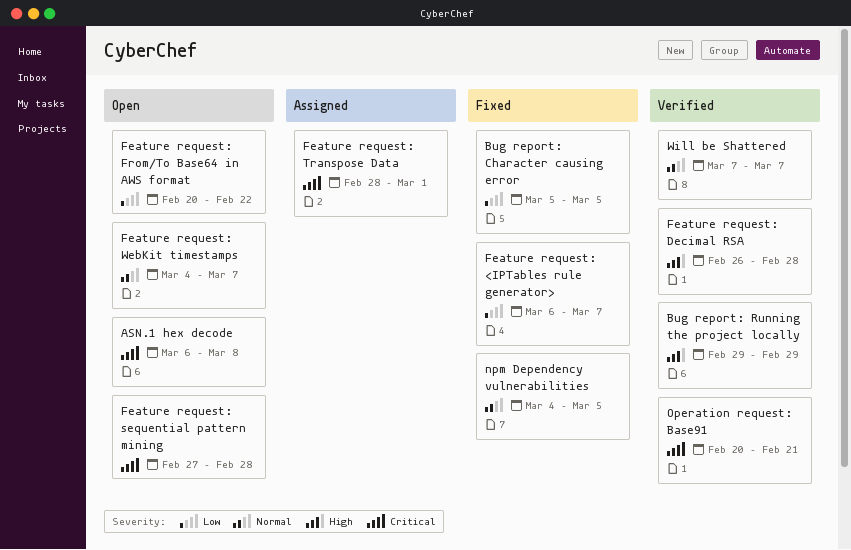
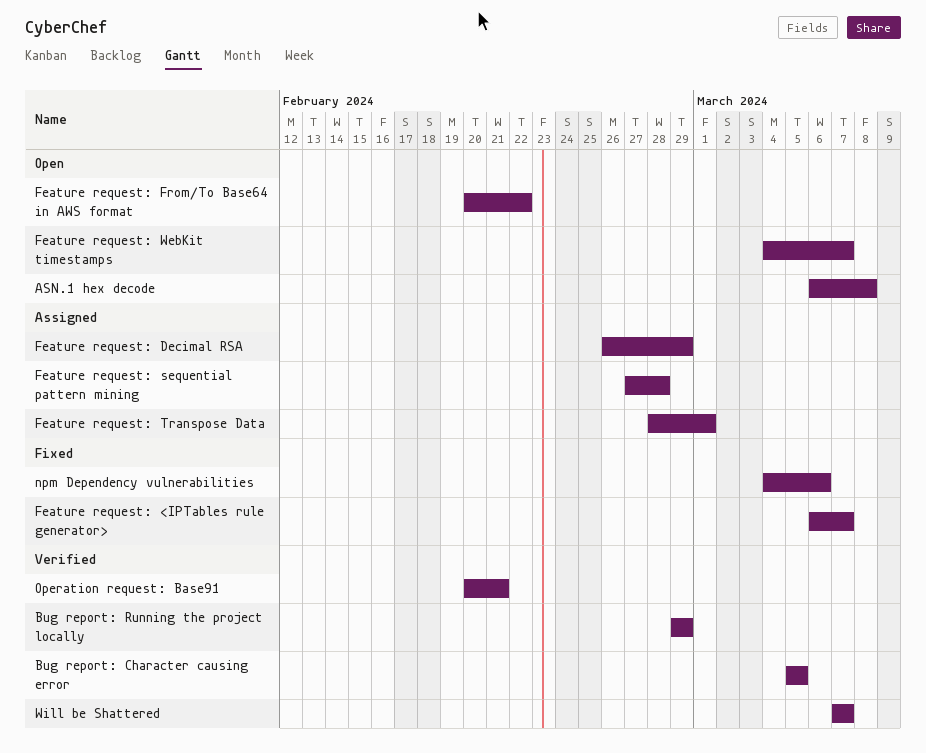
Bug report: Character causing error, status: Fixed -> Verified
Feature request: Decimal RSA, status: Verified -> Assigned
Feature request: Decimal RSA, due: Feb 28 -> Feb 29
Feature request: sequential pattern mining, status: Open -> Assigned
npm Dependency vulnerabilities, due: Mar 5 -> Mar 6

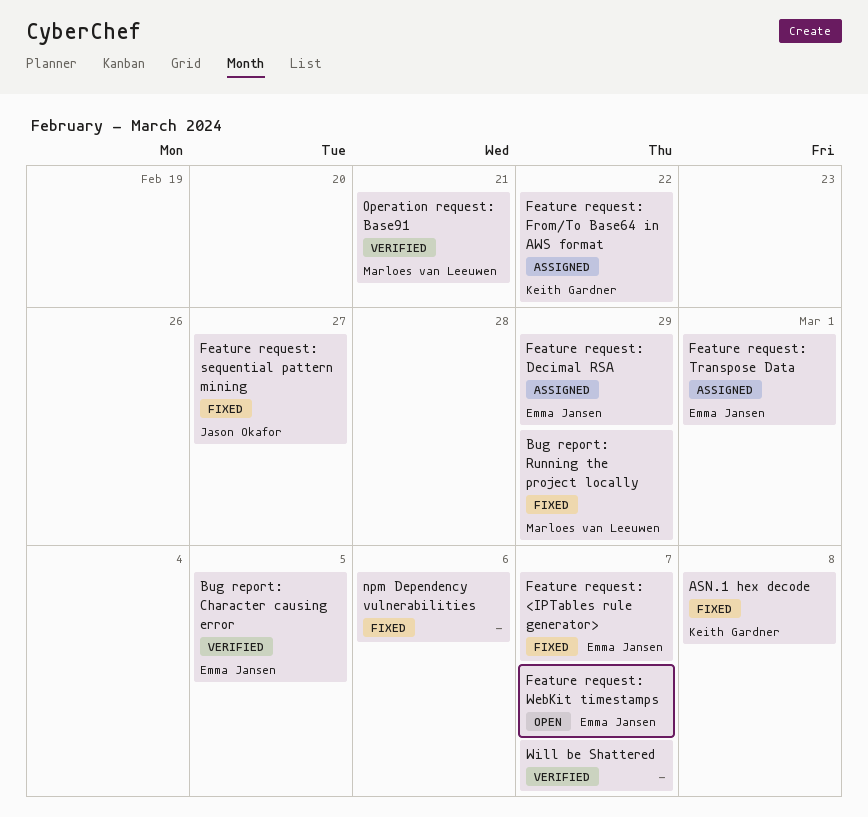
ASN.1 hex decode, status: Open -> Fixed
Bug report: Running the project locally, status: Verified -> Fixed
Feature request: From/To Base64 in AWS format, status: Open -> Assigned
Feature request: sequential pattern mining, status: Assigned -> Fixed
Feature request: sequential pattern mining, due: Feb 28 -> Feb 27

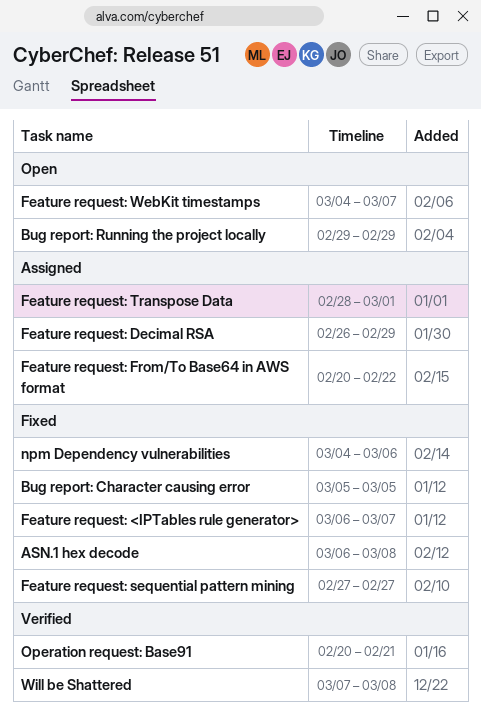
Bug report: Character causing error, status: Verified -> Fixed
Bug report: Running the project locally, status: Fixed -> Open
Will be Shattered, due: Mar 7 -> Mar 8

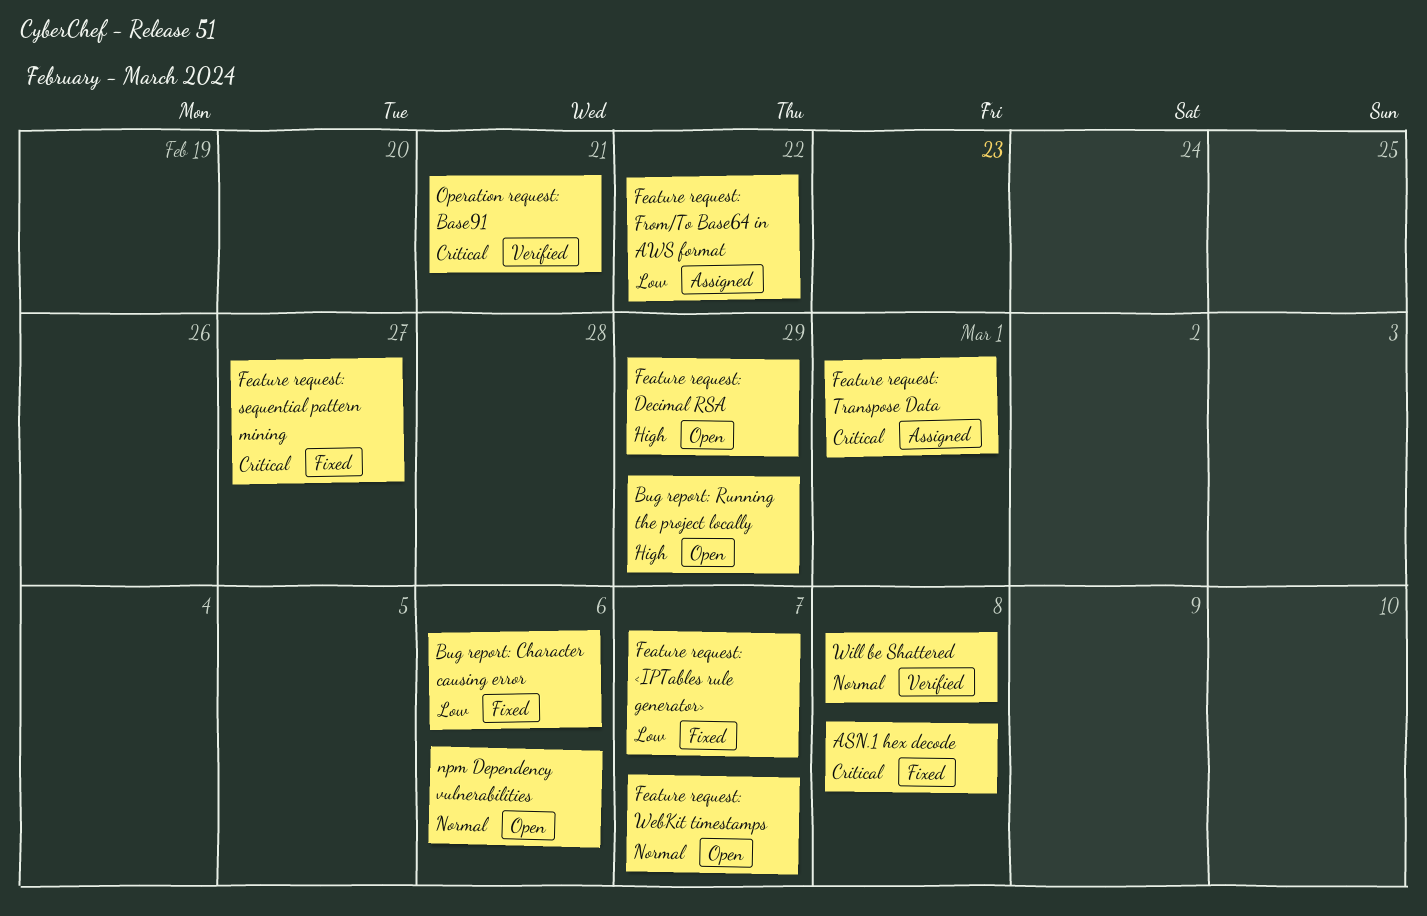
Bug report: Character causing error, due: Mar 5 -> Mar 6
Feature request: Decimal RSA, status: Assigned -> Open
npm Dependency vulnerabilities, status: Fixed -> Open

